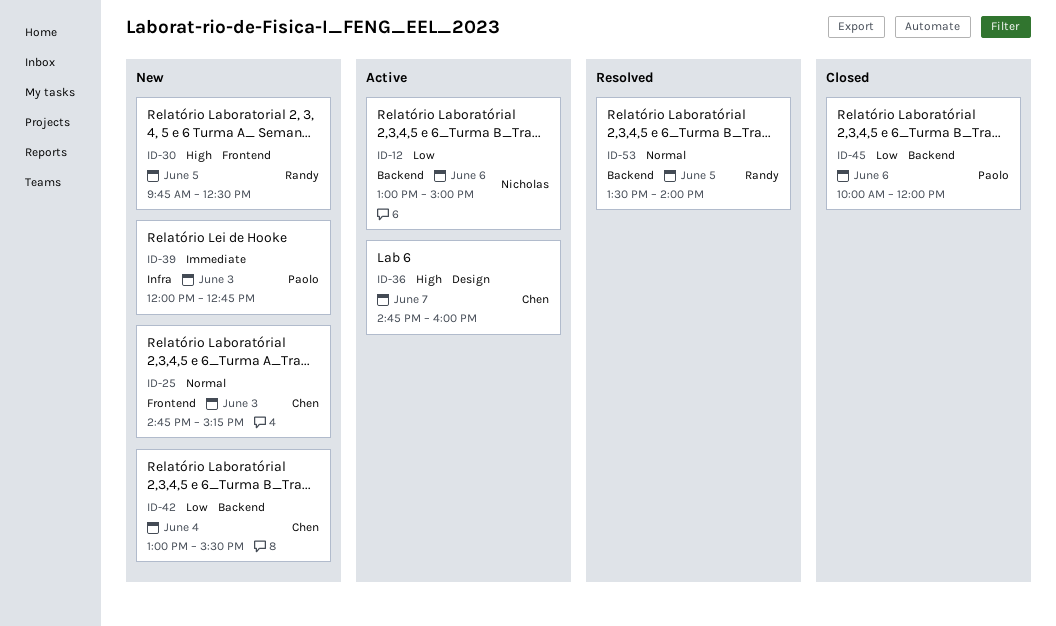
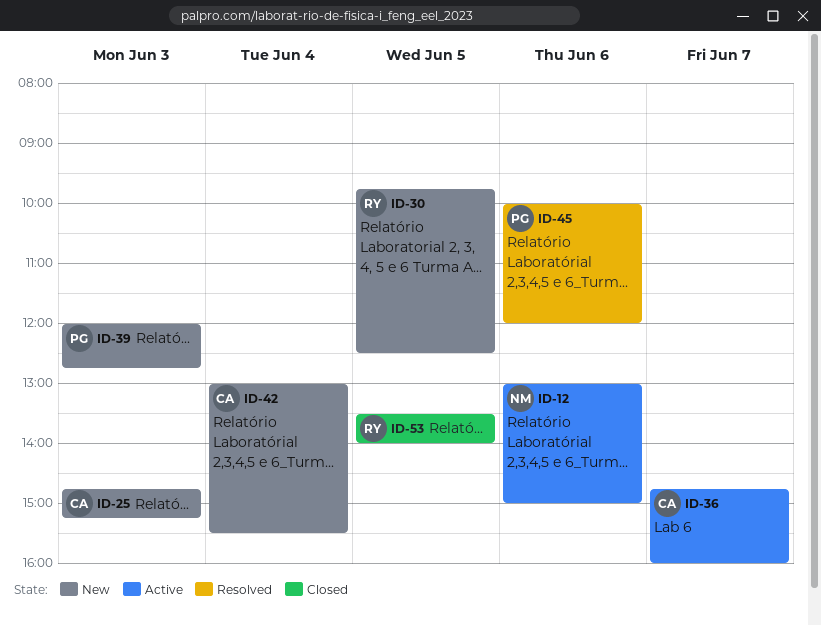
ID-45, status: Closed -> Resolved
ID-53, status: Resolved -> Closed

